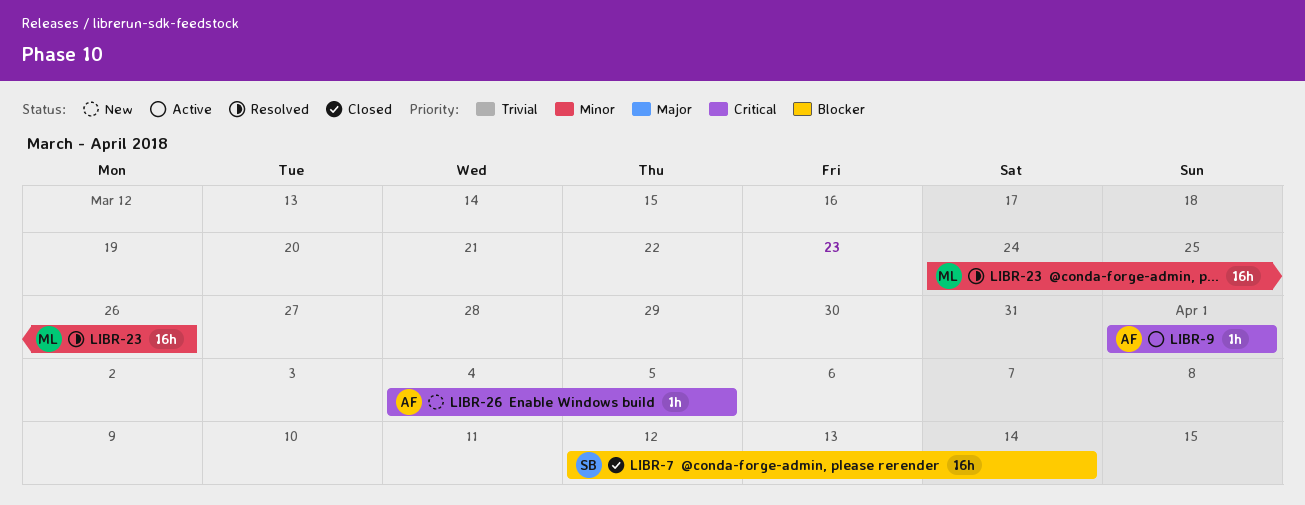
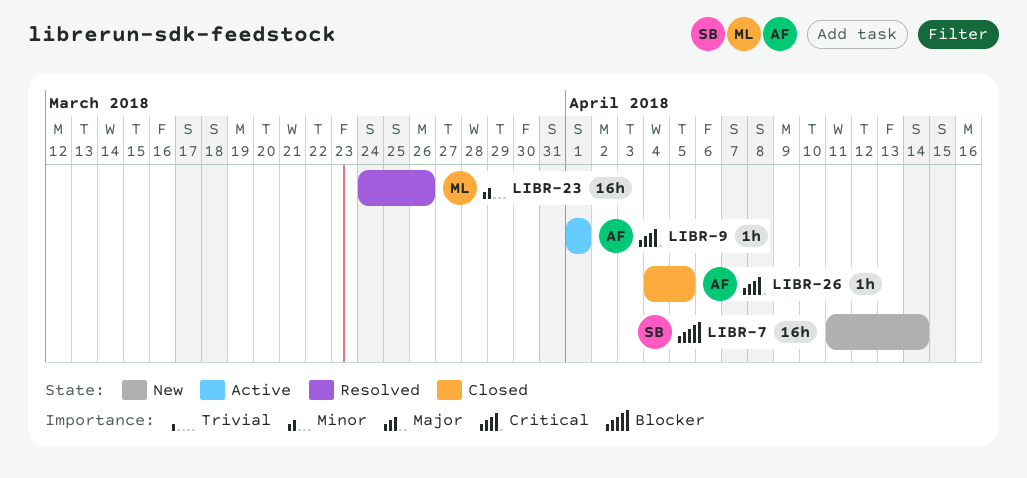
LIBR-7, status: Closed -> New
LIBR-7, start: Apr 12 -> Apr 11
LIBR-26, status: New -> Closed

